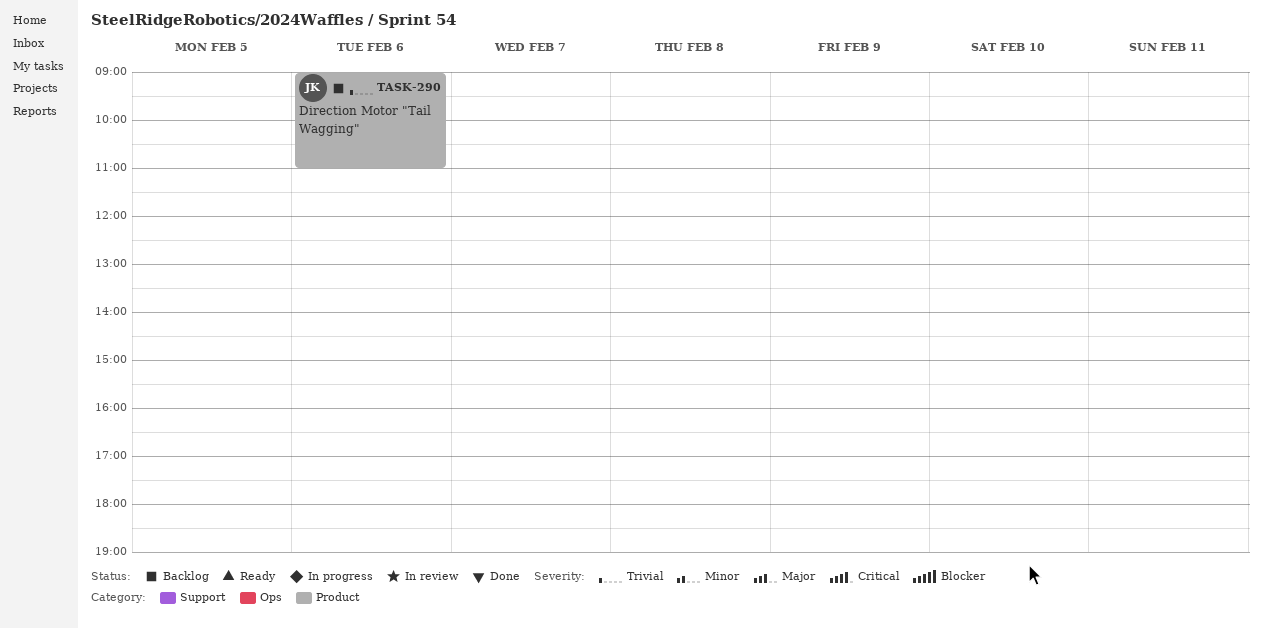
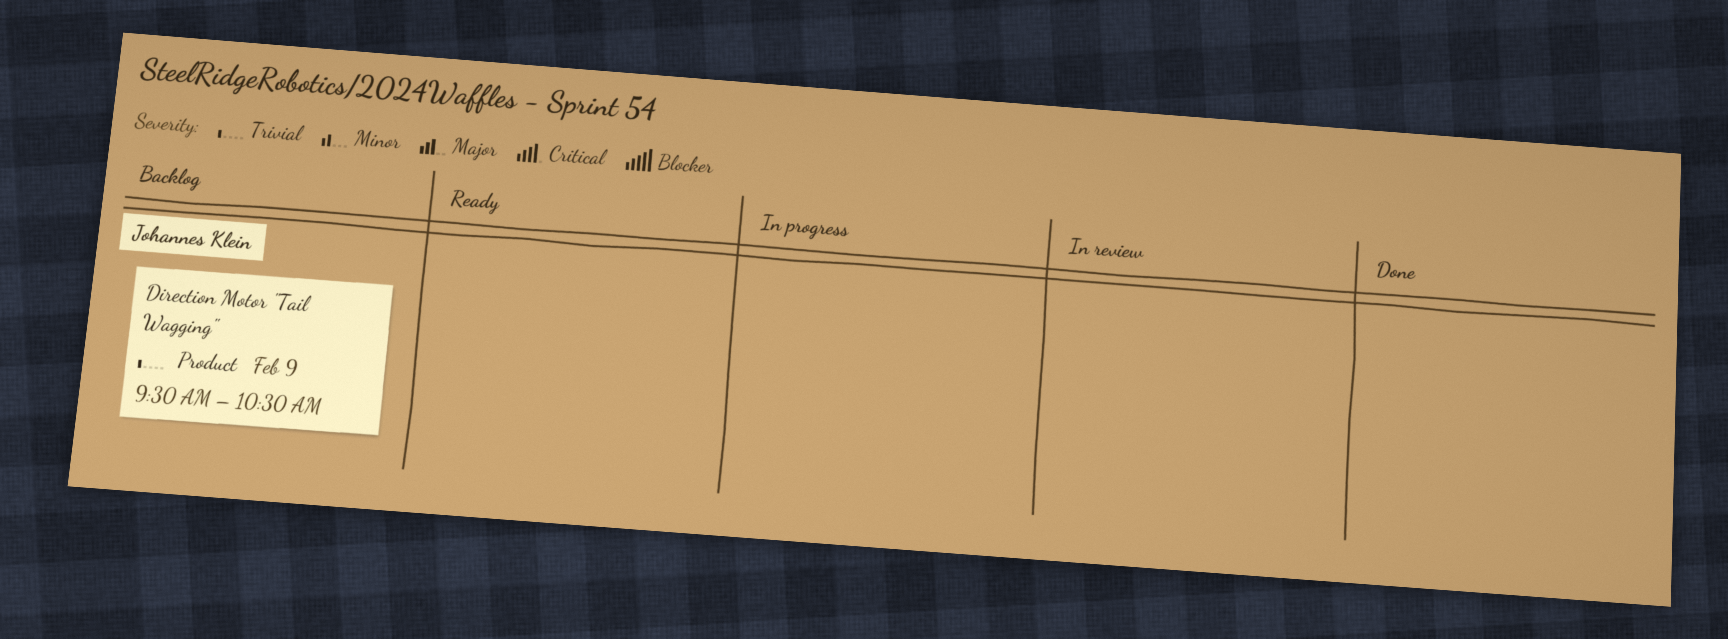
Direction Motor "Tail Wagging", day: Feb 6 -> Feb 9
Direction Motor "Tail Wagging", begins: 09:00 -> 09:30
Direction Motor "Tail Wagging", ends: 11:00 -> 10:30

